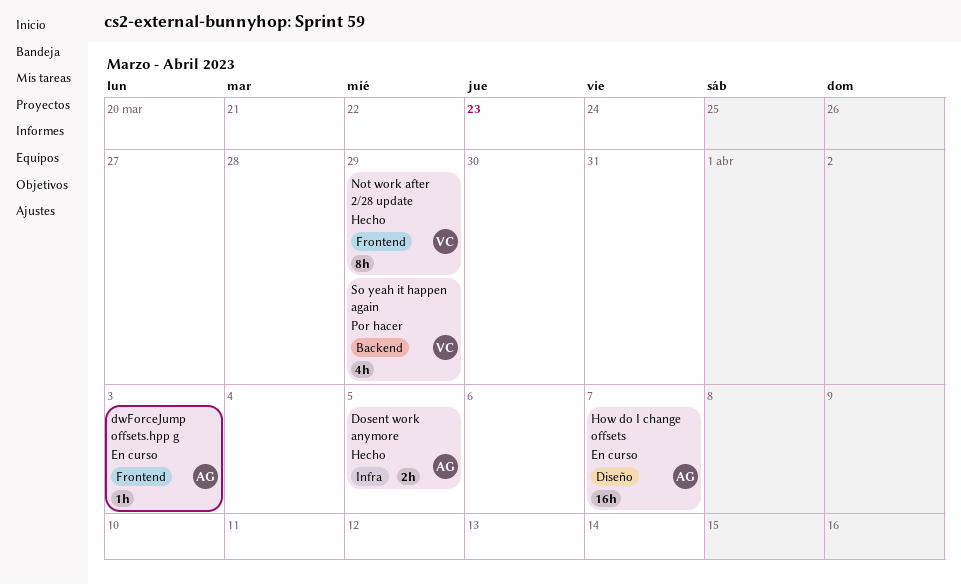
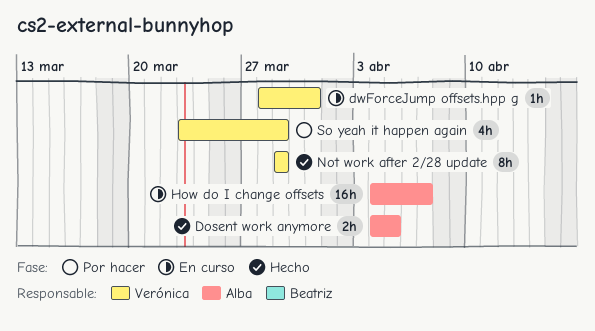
dwForceJump offsets.hpp g, owner: Alba -> Verónica
dwForceJump offsets.hpp g, due: Apr 3 -> Mar 31

